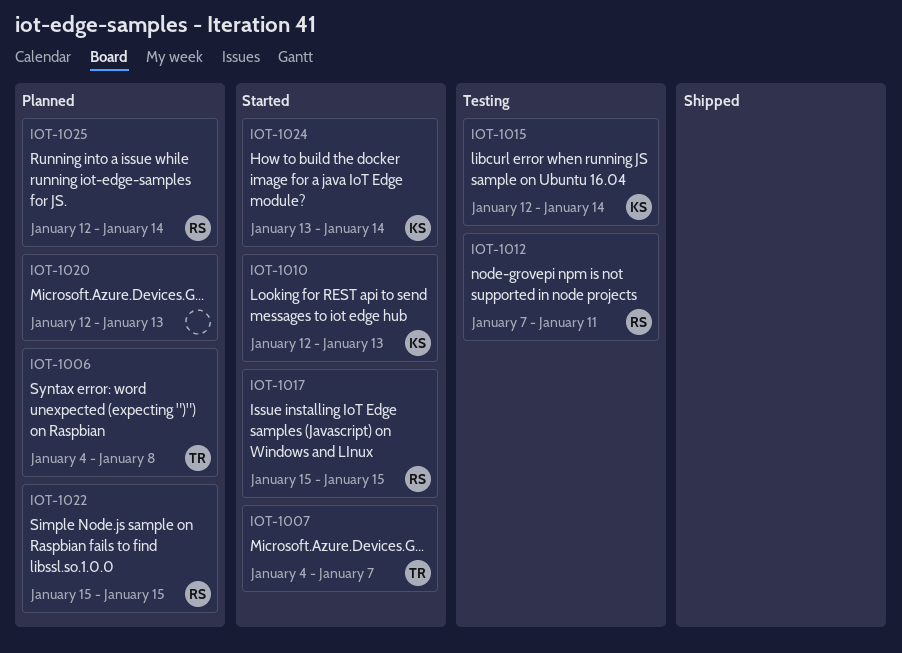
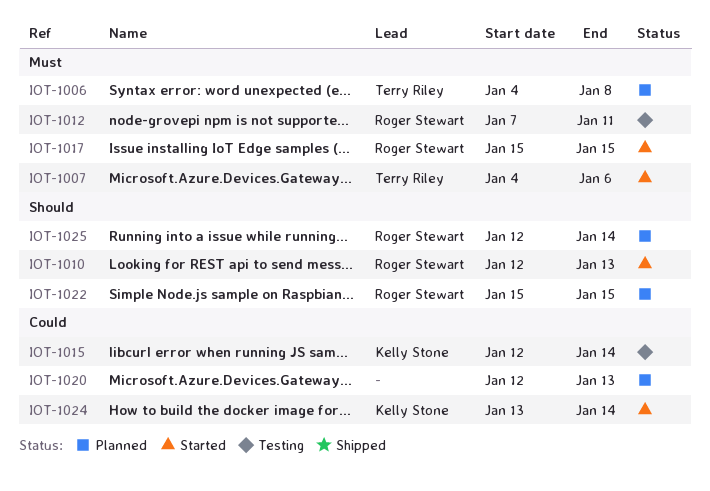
IOT-1007, due: Jan 7 -> Jan 6
IOT-1010, owner: Kelly Stone -> Roger Stewart

